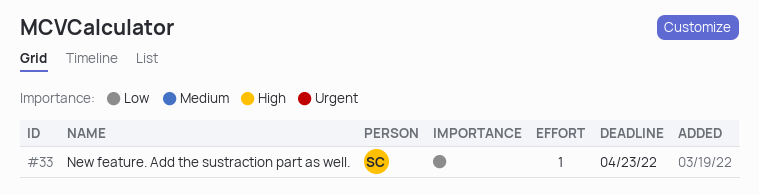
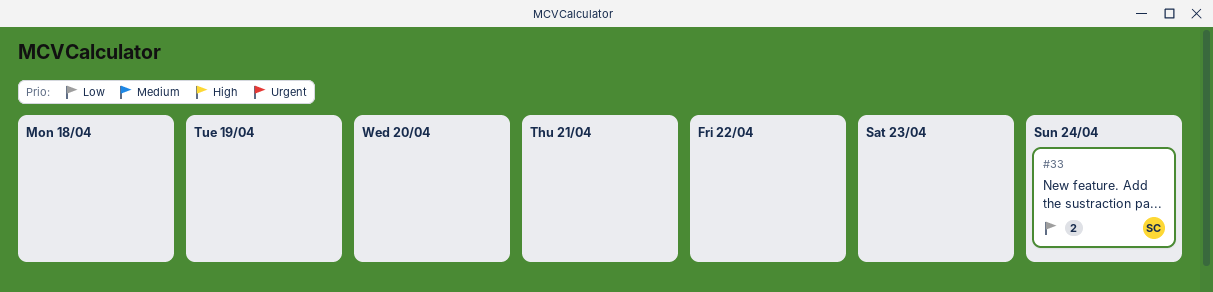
#33, estimate: 1 -> 2
#33, due: Apr 23 -> Apr 24

